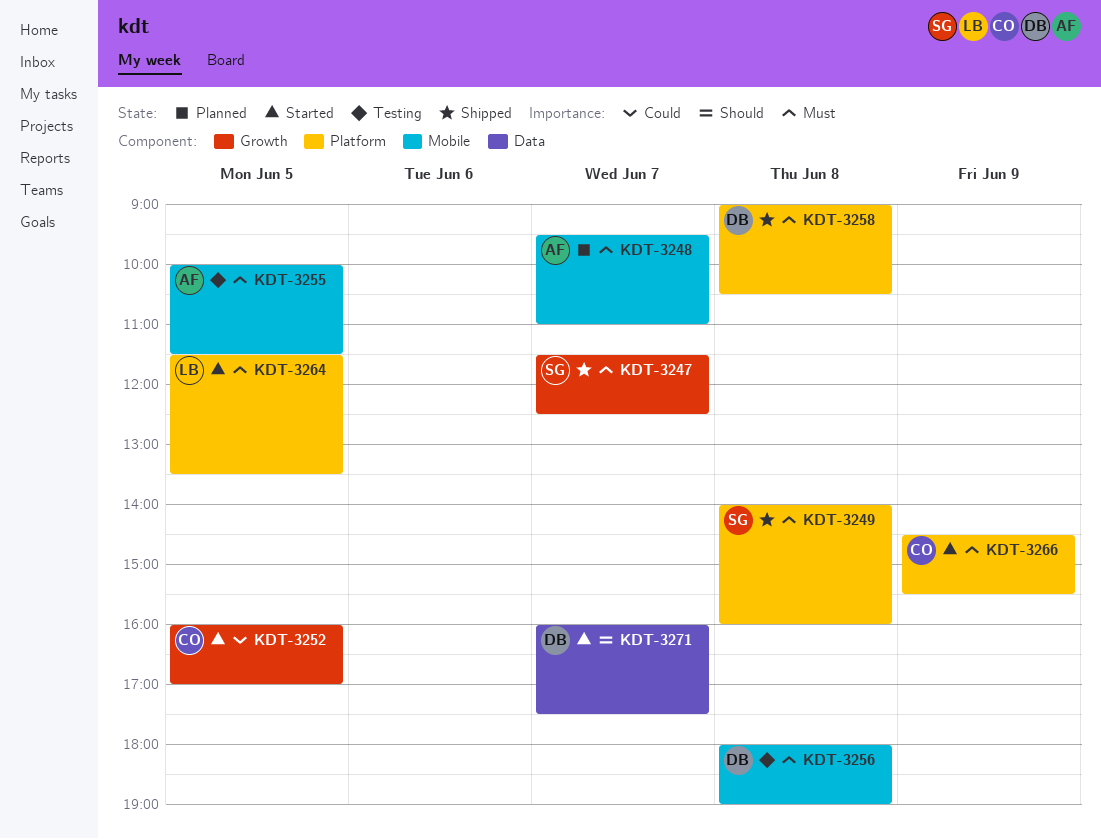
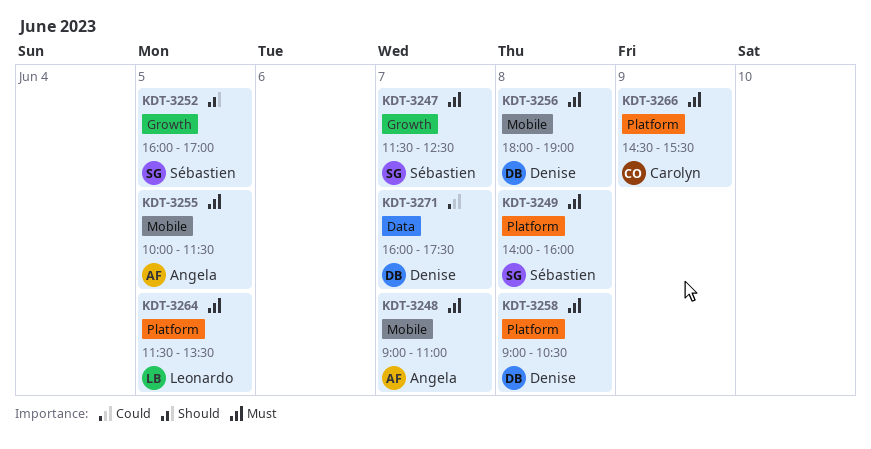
KDT-3248, begins: 09:30 -> 09:00
KDT-3252, owner: Carolyn -> Sébastien
KDT-3252, priority: Could -> Should
KDT-3271, priority: Should -> Could

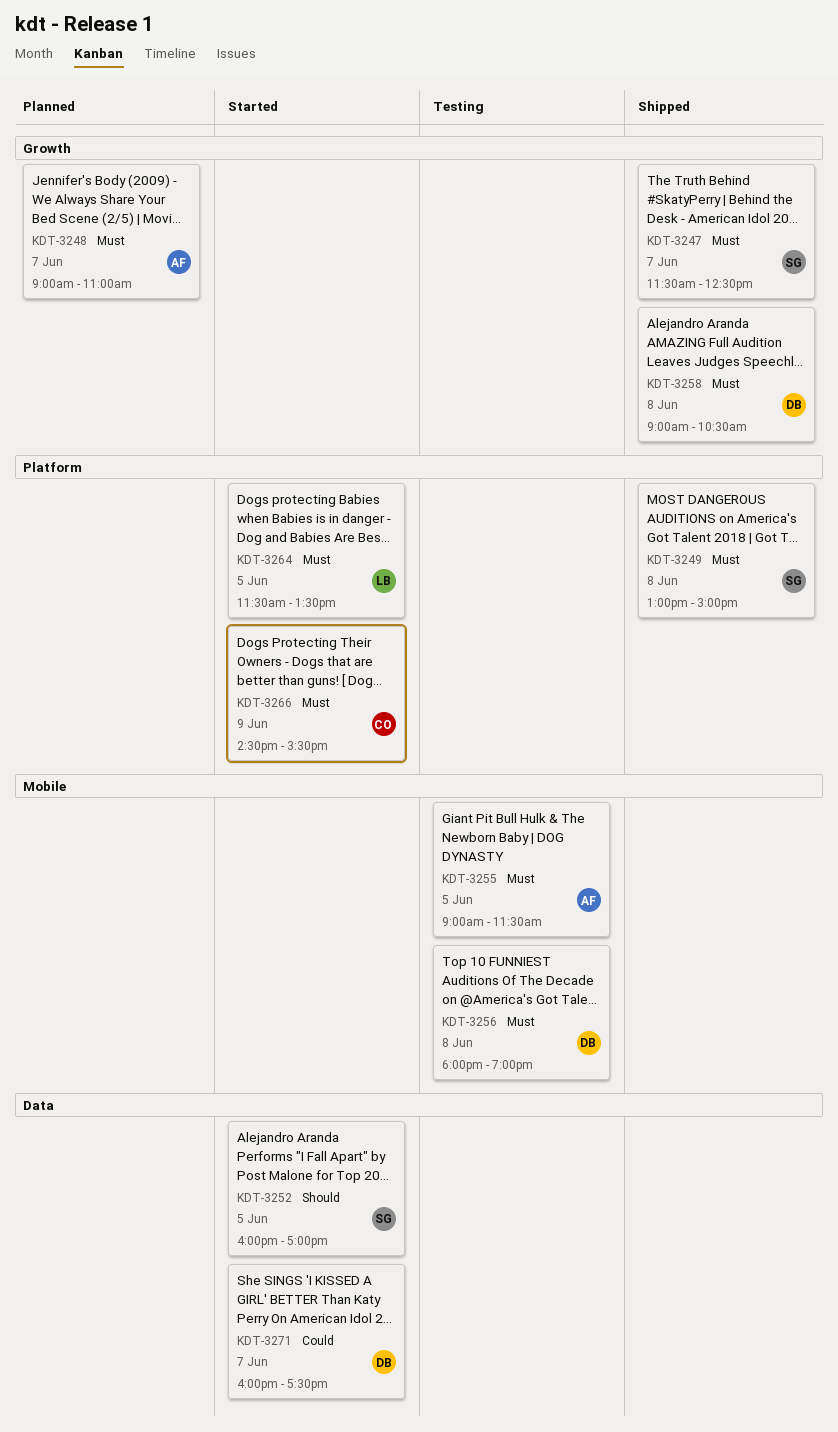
KDT-3248, label: Mobile -> Growth
KDT-3249, begins: 14:00 -> 13:00
KDT-3249, ends: 16:00 -> 15:00
KDT-3252, label: Growth -> Data
KDT-3255, begins: 10:00 -> 09:00
KDT-3258, label: Platform -> Growth

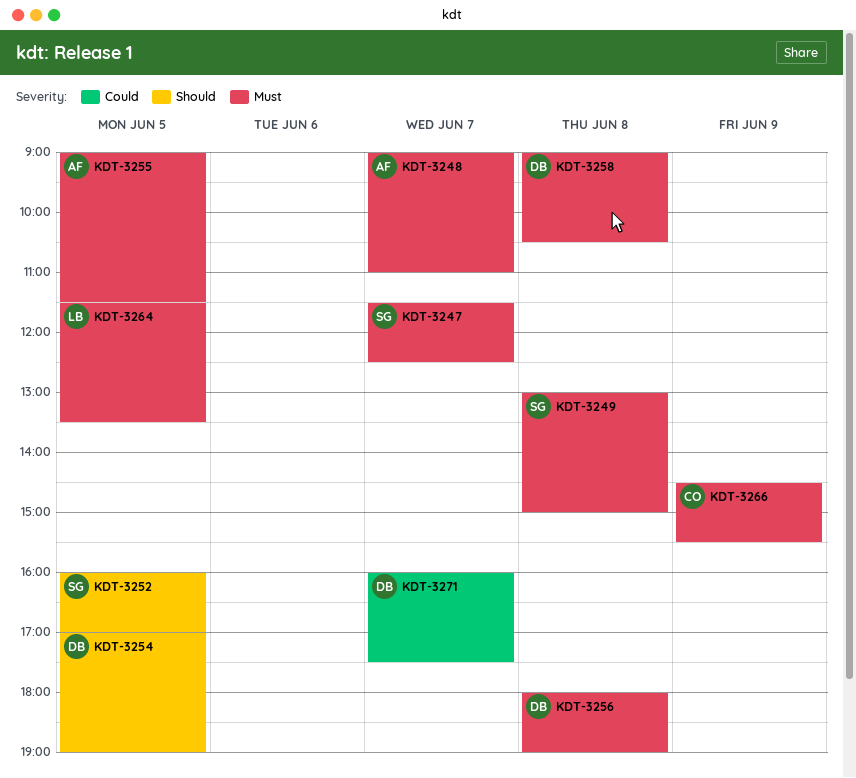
KDT-3254: none -> present

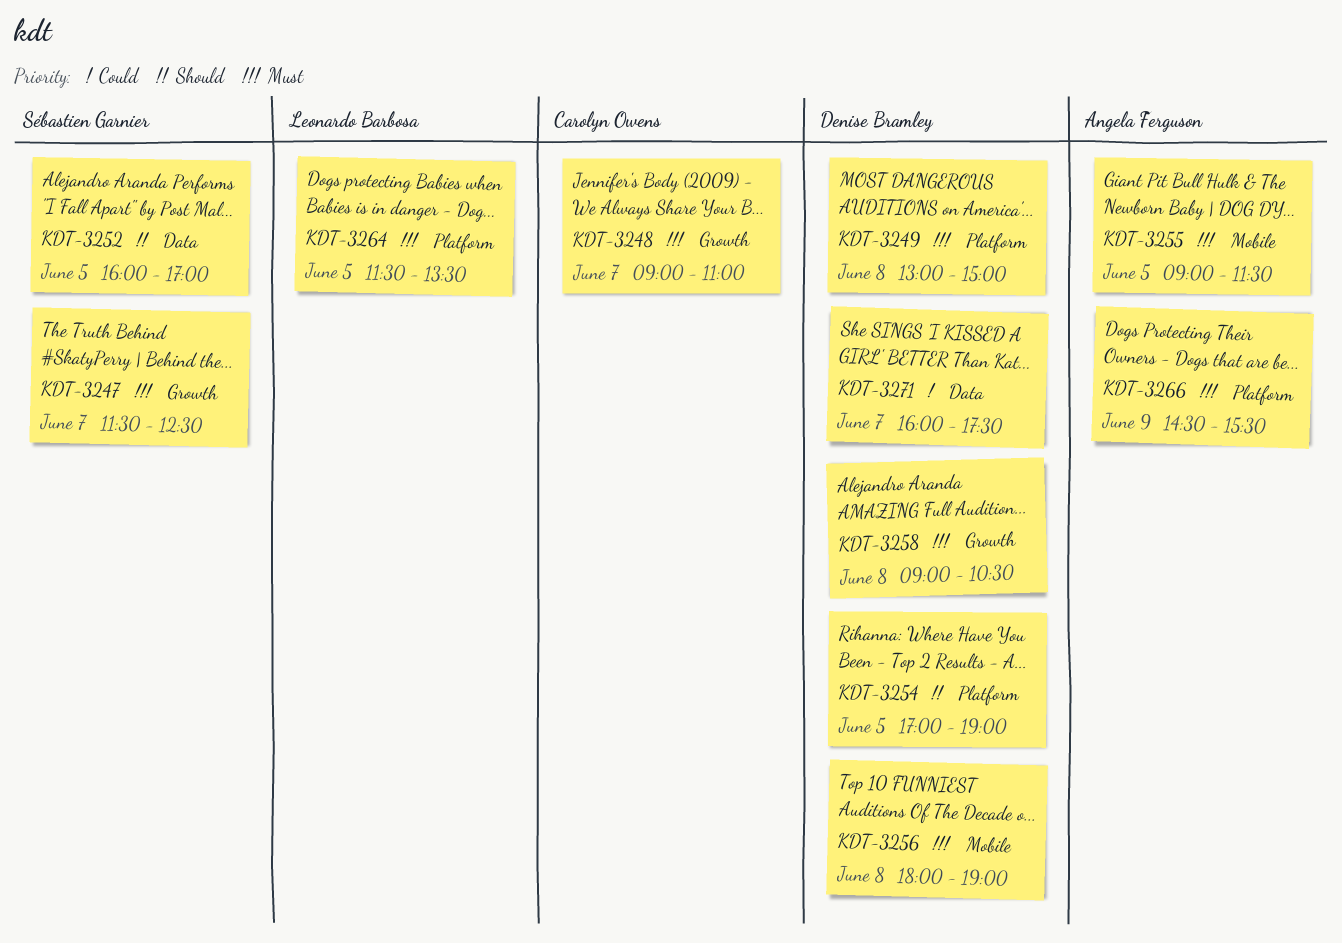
KDT-3248, owner: Angela Ferguson -> Carolyn Owens
KDT-3249, owner: Sébastien Garnier -> Denise Bramley
KDT-3266, owner: Carolyn Owens -> Angela Ferguson

